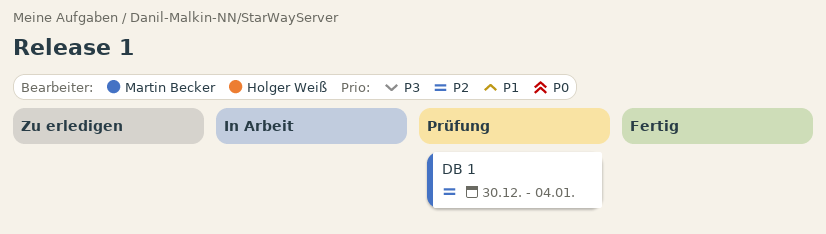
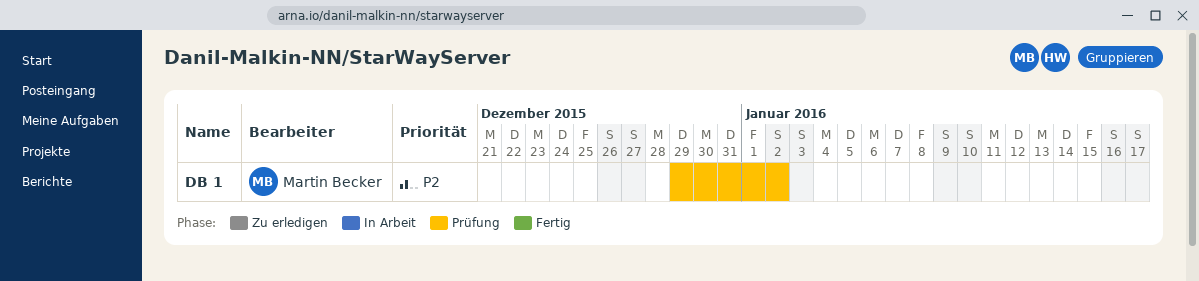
DB 1, start: Dec 30 -> Dec 29
DB 1, due: Jan 4 -> Jan 2

